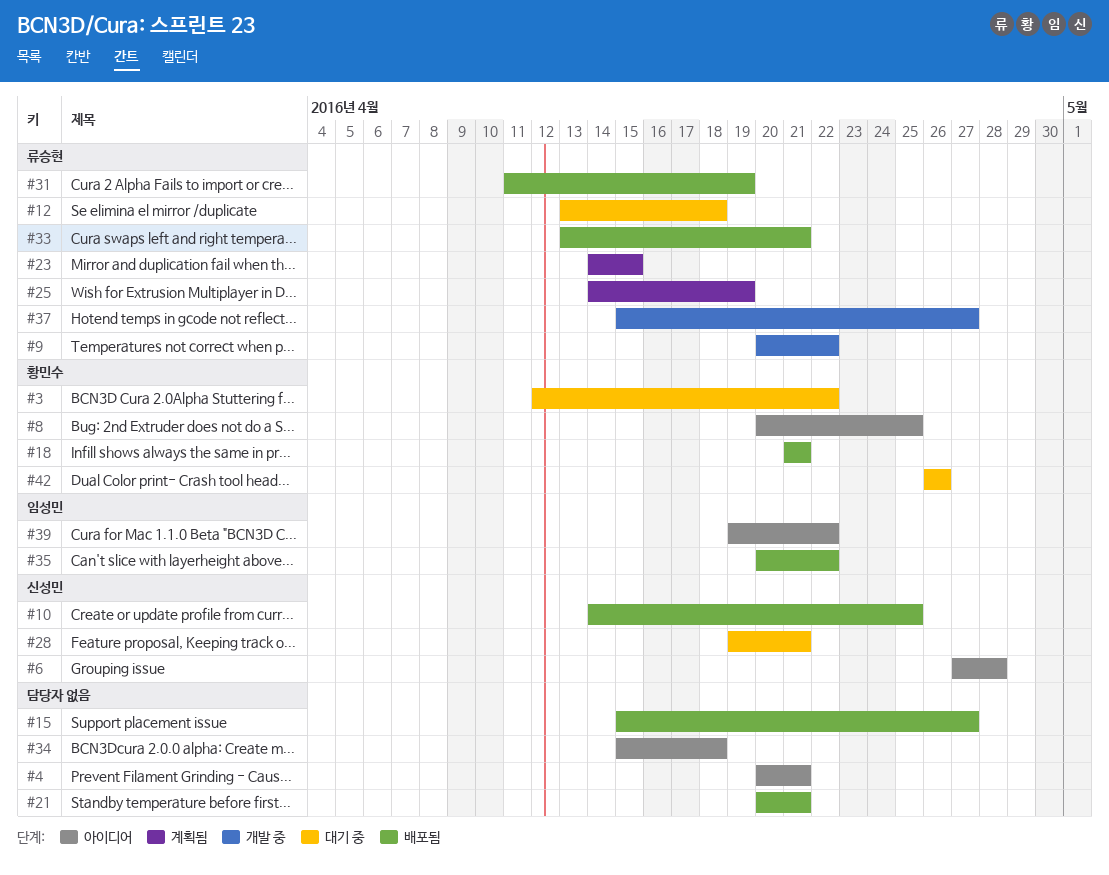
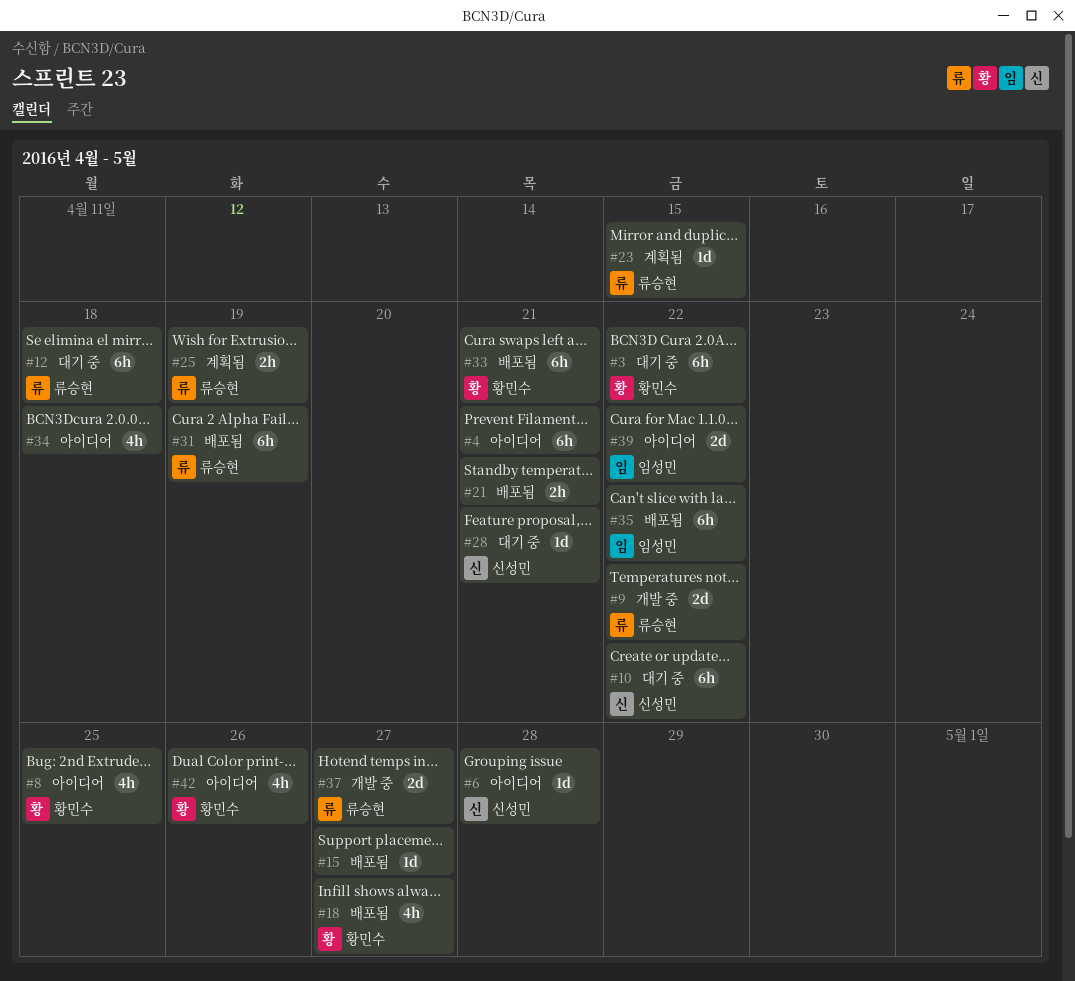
#10, status: 배포됨 -> 대기 중
#10, due: Apr 25 -> Apr 22
#18, due: Apr 21 -> Apr 27
#33, owner: 류승현 -> 황민수
#42, status: 대기 중 -> 아이디어

